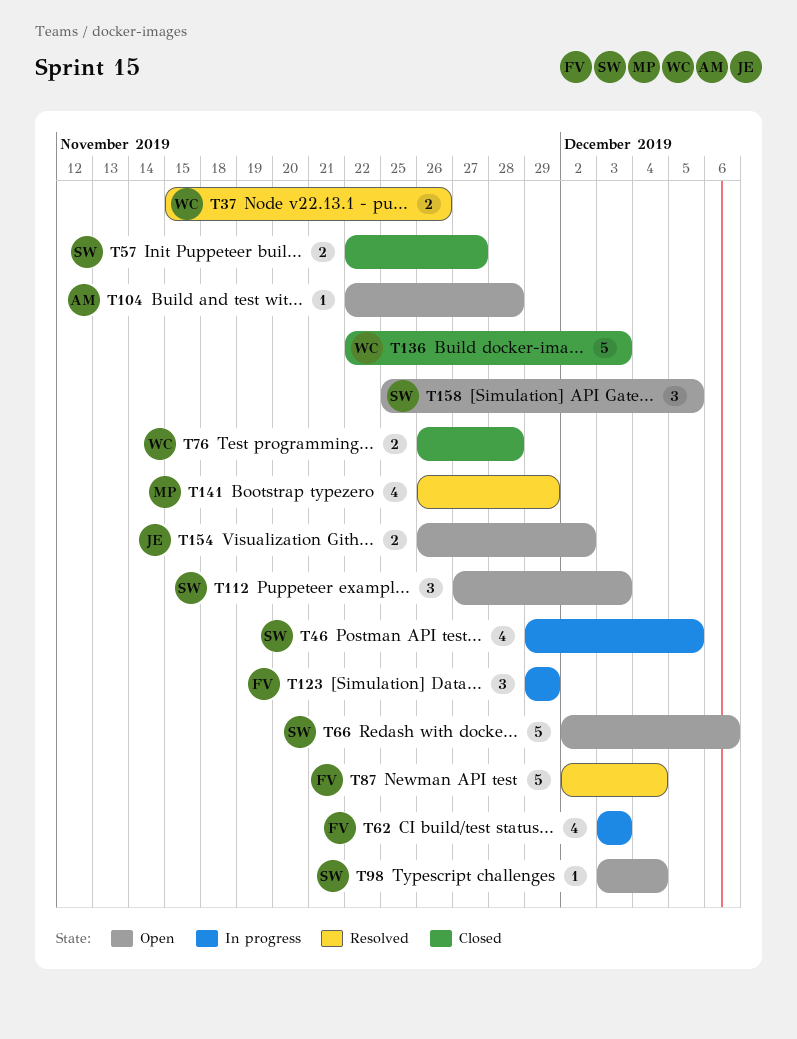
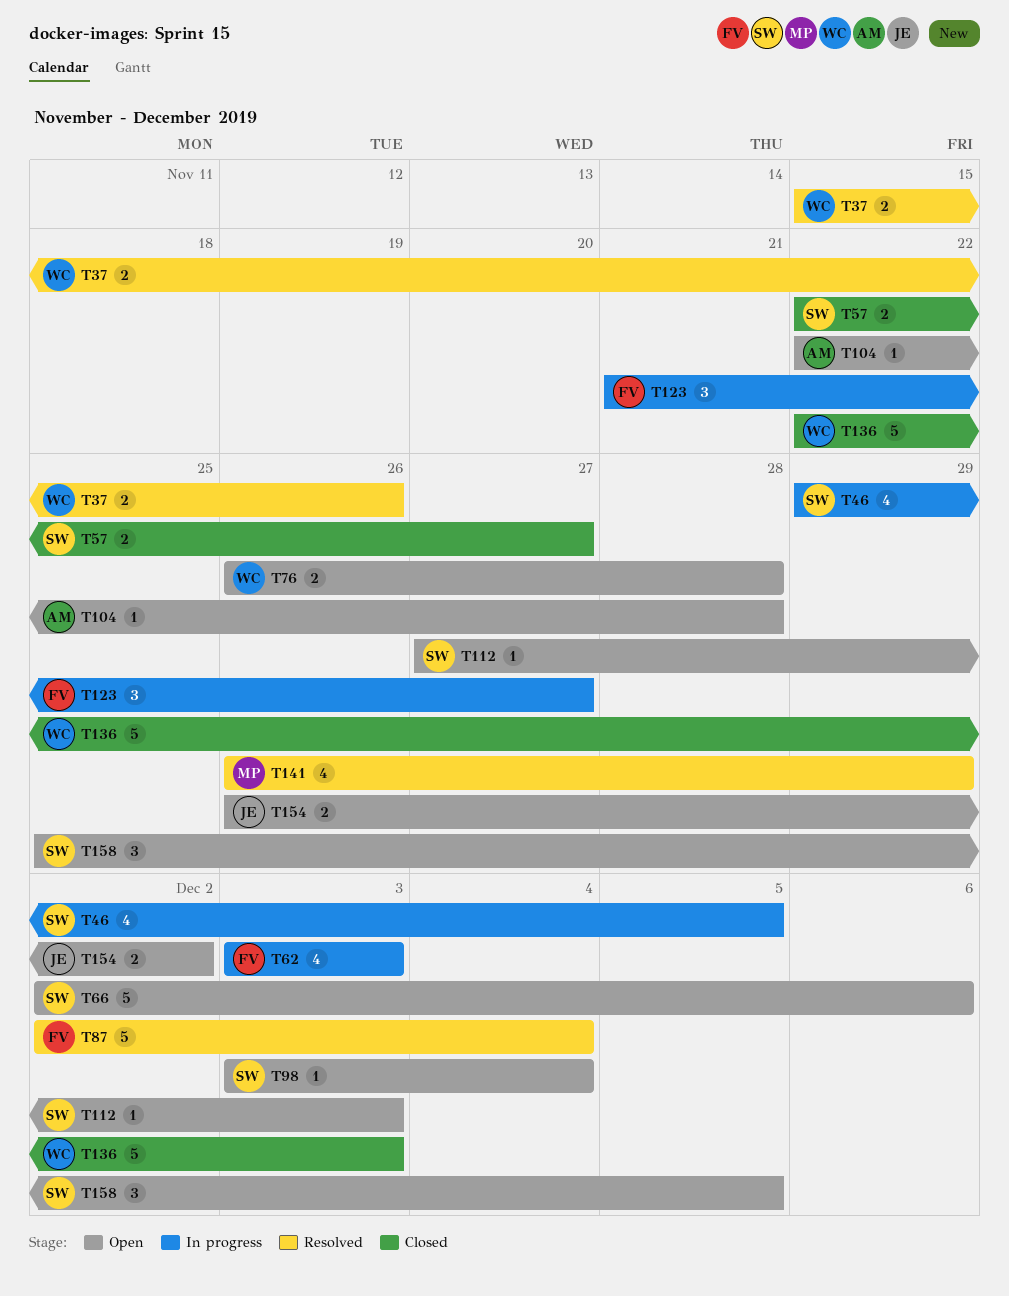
T76, status: Closed -> Open
T112, estimate: 3 -> 1
T123, start: Nov 29 -> Nov 21
T123, due: Nov 29 -> Nov 27

